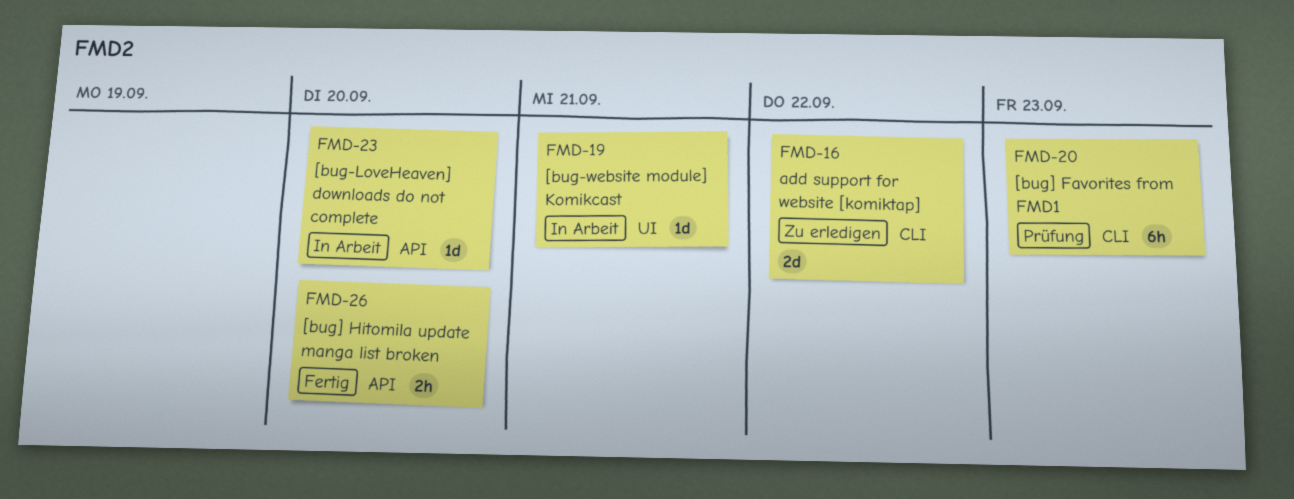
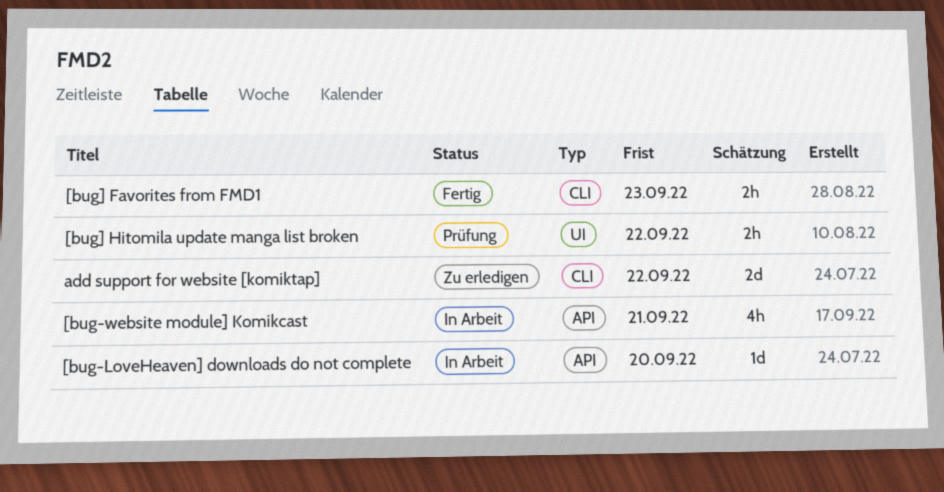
[bug-website module] Komikcast, label: UI -> API
[bug-website module] Komikcast, estimate: 1d -> 4h
[bug] Favorites from FMD1, status: Prüfung -> Fertig
[bug] Favorites from FMD1, estimate: 6h -> 2h
[bug] Hitomila update manga list broken, status: Fertig -> Prüfung
[bug] Hitomila update manga list broken, label: API -> UI
[bug] Hitomila update manga list broken, due: Sep 20 -> Sep 22

